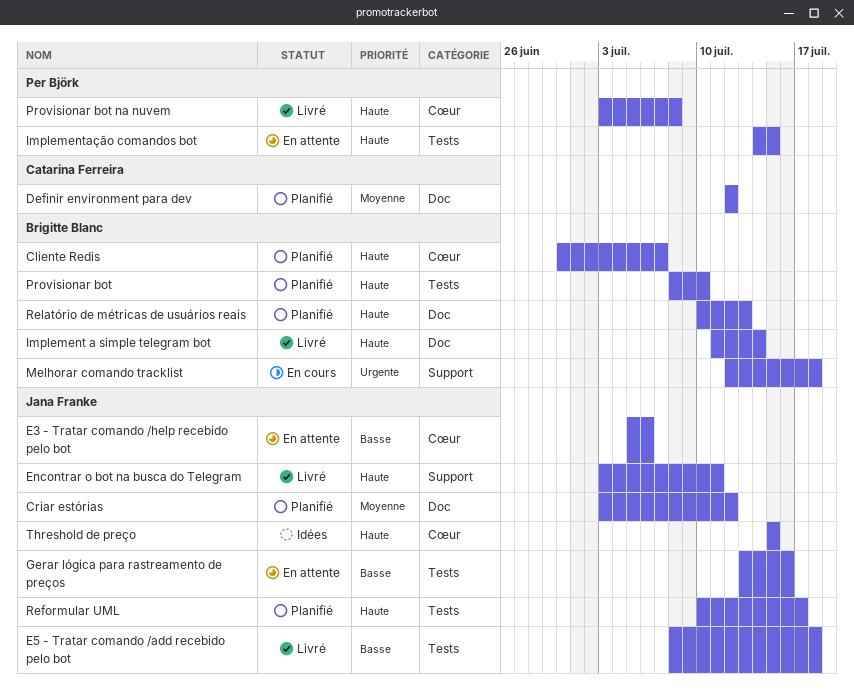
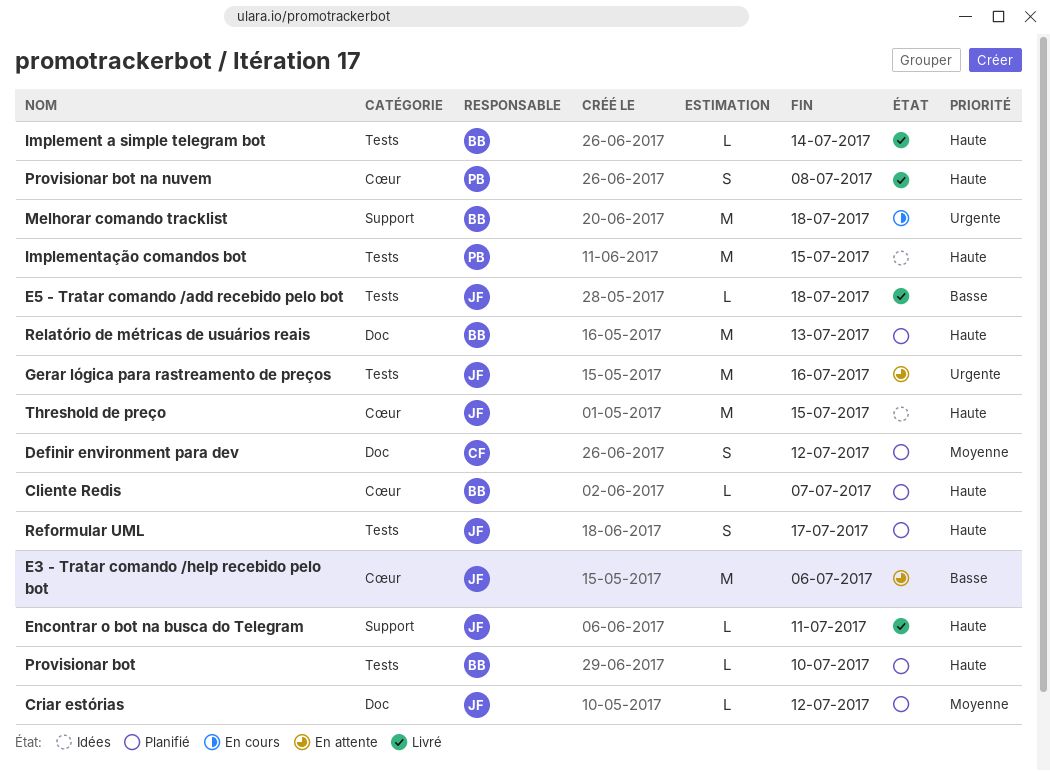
Gerar lógica para rastreamento de preços, priority: Basse -> Urgente
Implement a simple telegram bot, label: Doc -> Tests
Implementação comandos bot, status: En attente -> Idées

